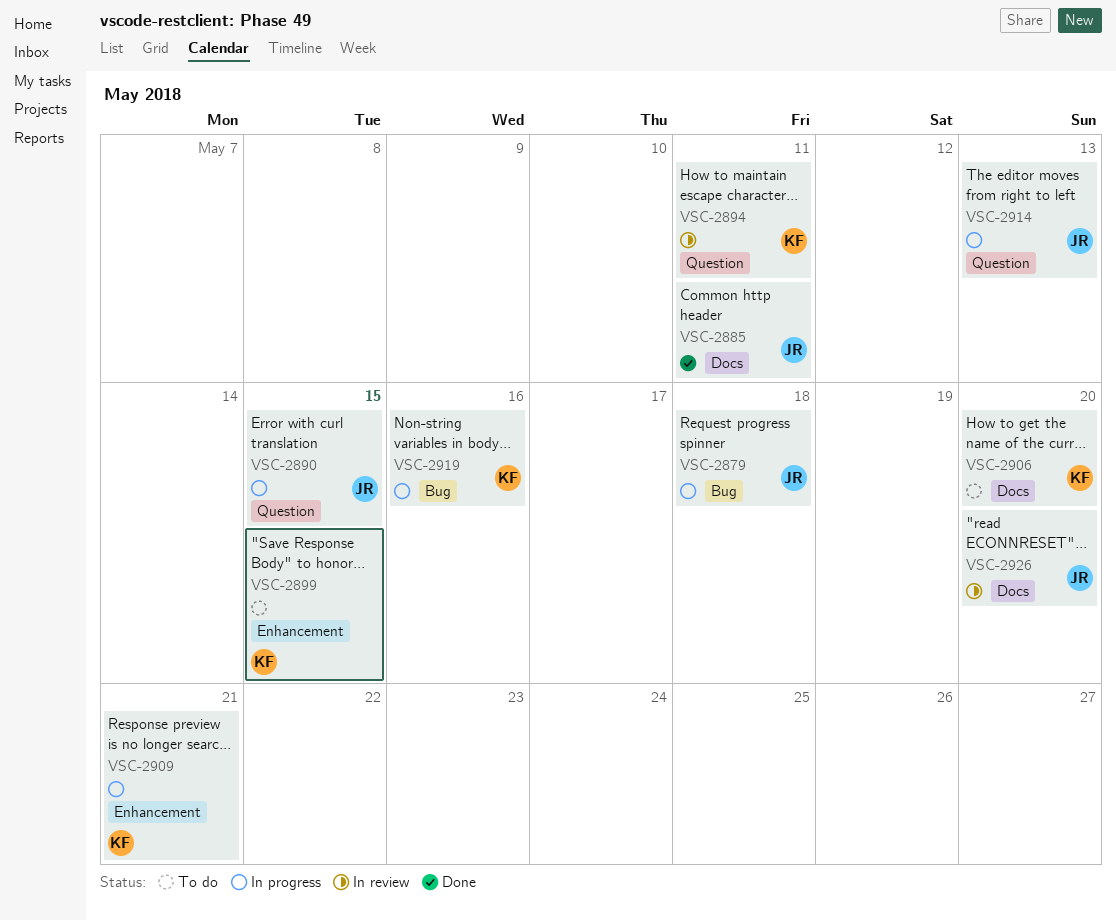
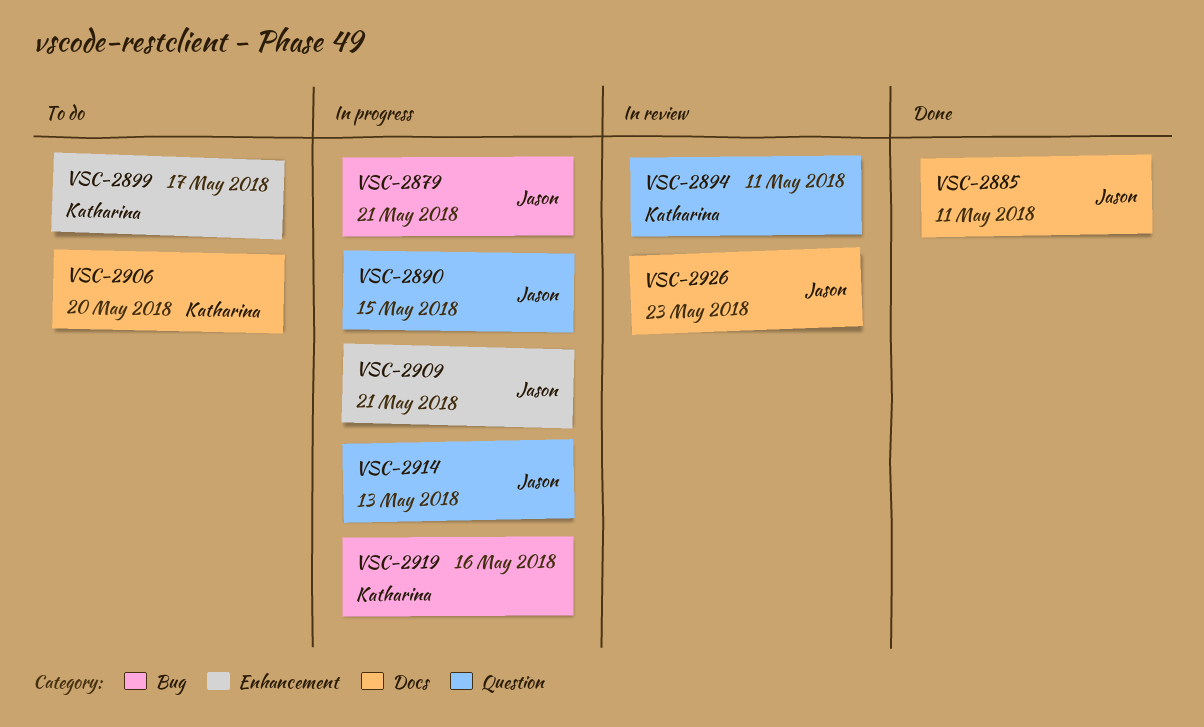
VSC-2879, due: May 18 -> May 21
VSC-2899, due: May 15 -> May 17
VSC-2909, owner: Katharina -> Jason
VSC-2926, due: May 20 -> May 23

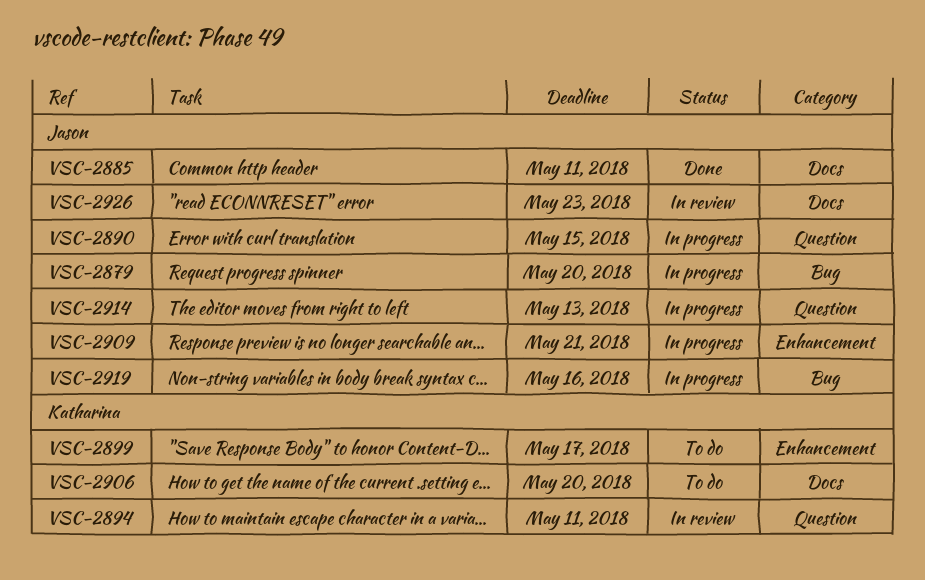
VSC-2879, due: May 21 -> May 20
VSC-2919, owner: Katharina -> Jason

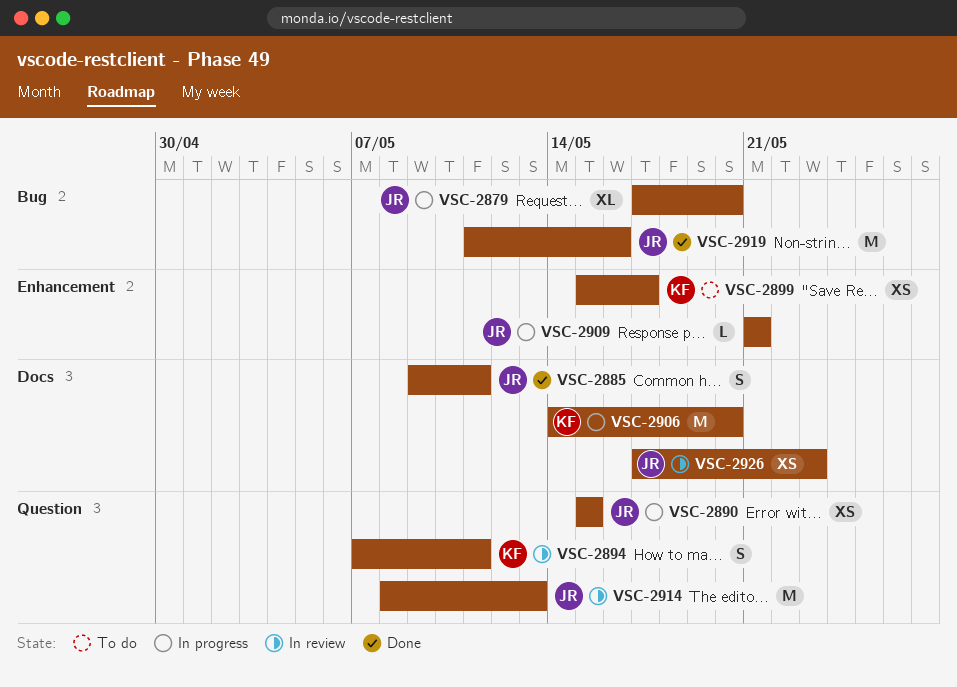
VSC-2906, status: To do -> In progress
VSC-2914, status: In progress -> In review
VSC-2919, status: In progress -> Done

